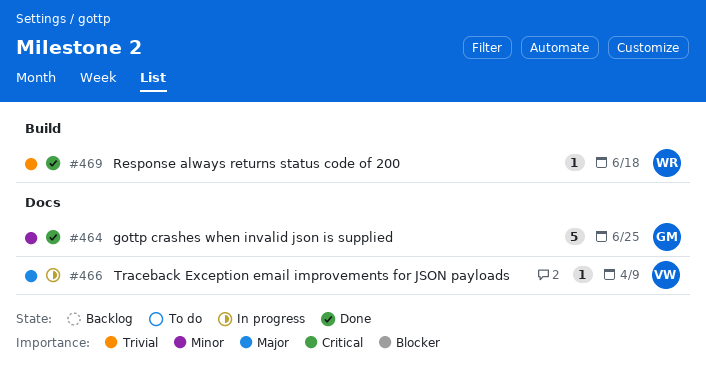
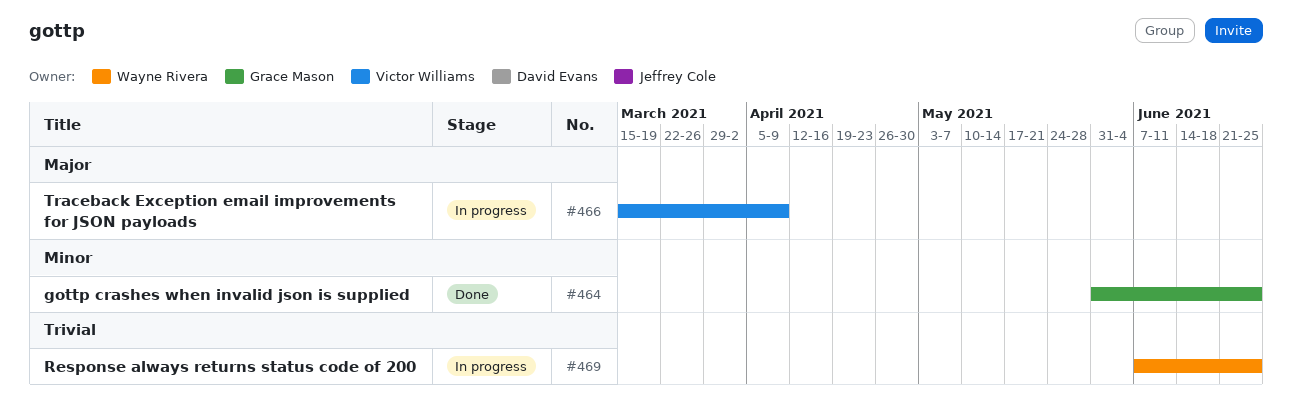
#469, status: Done -> In progress
#469, due: Jun 18 -> Jun 25

